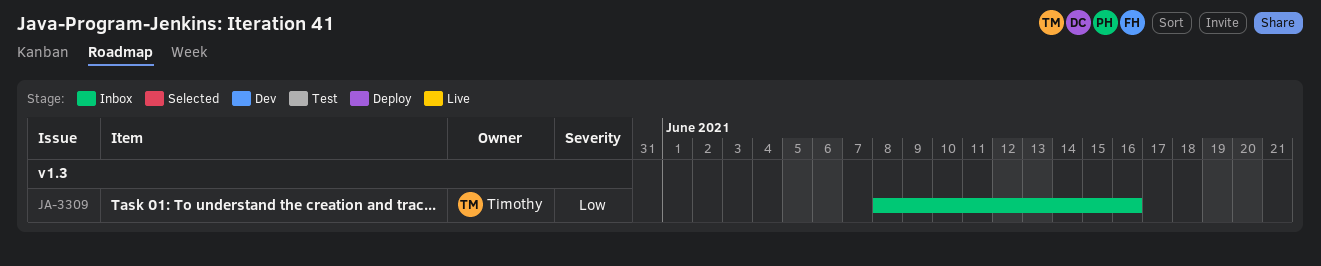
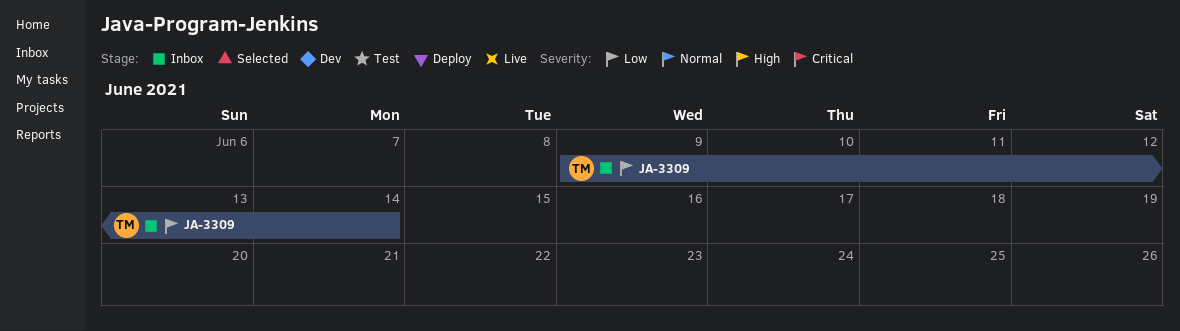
JA-3309, start: Jun 8 -> Jun 9
JA-3309, due: Jun 16 -> Jun 14

